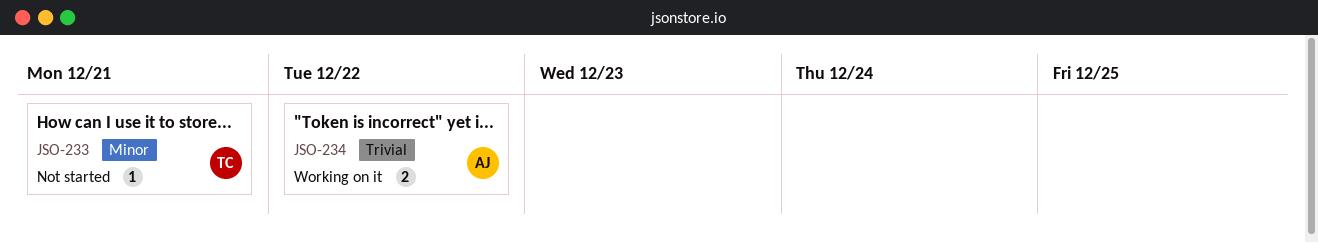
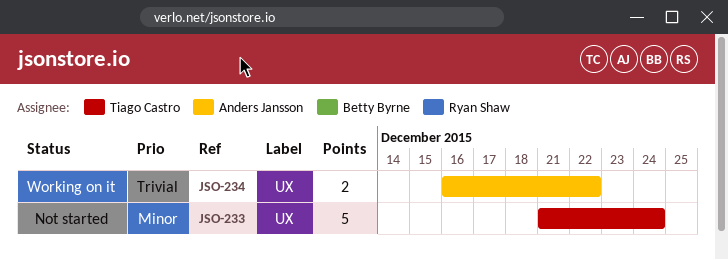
JSO-233, estimate: 1 -> 5
JSO-233, due: Dec 21 -> Dec 24

